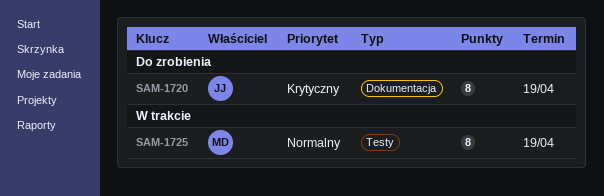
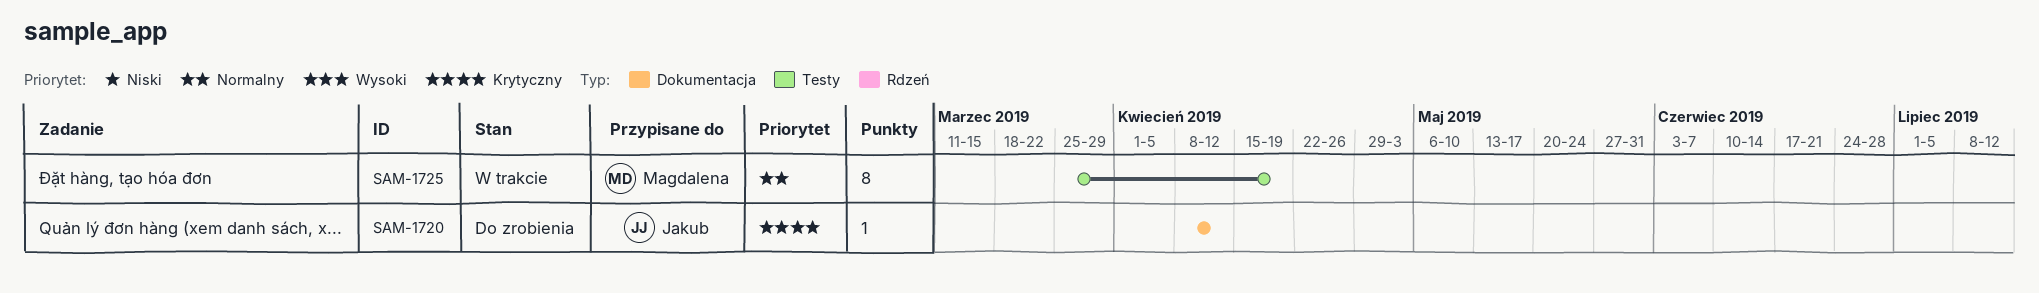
SAM-1720, estimate: 8 -> 1
SAM-1720, due: Apr 19 -> Apr 12

